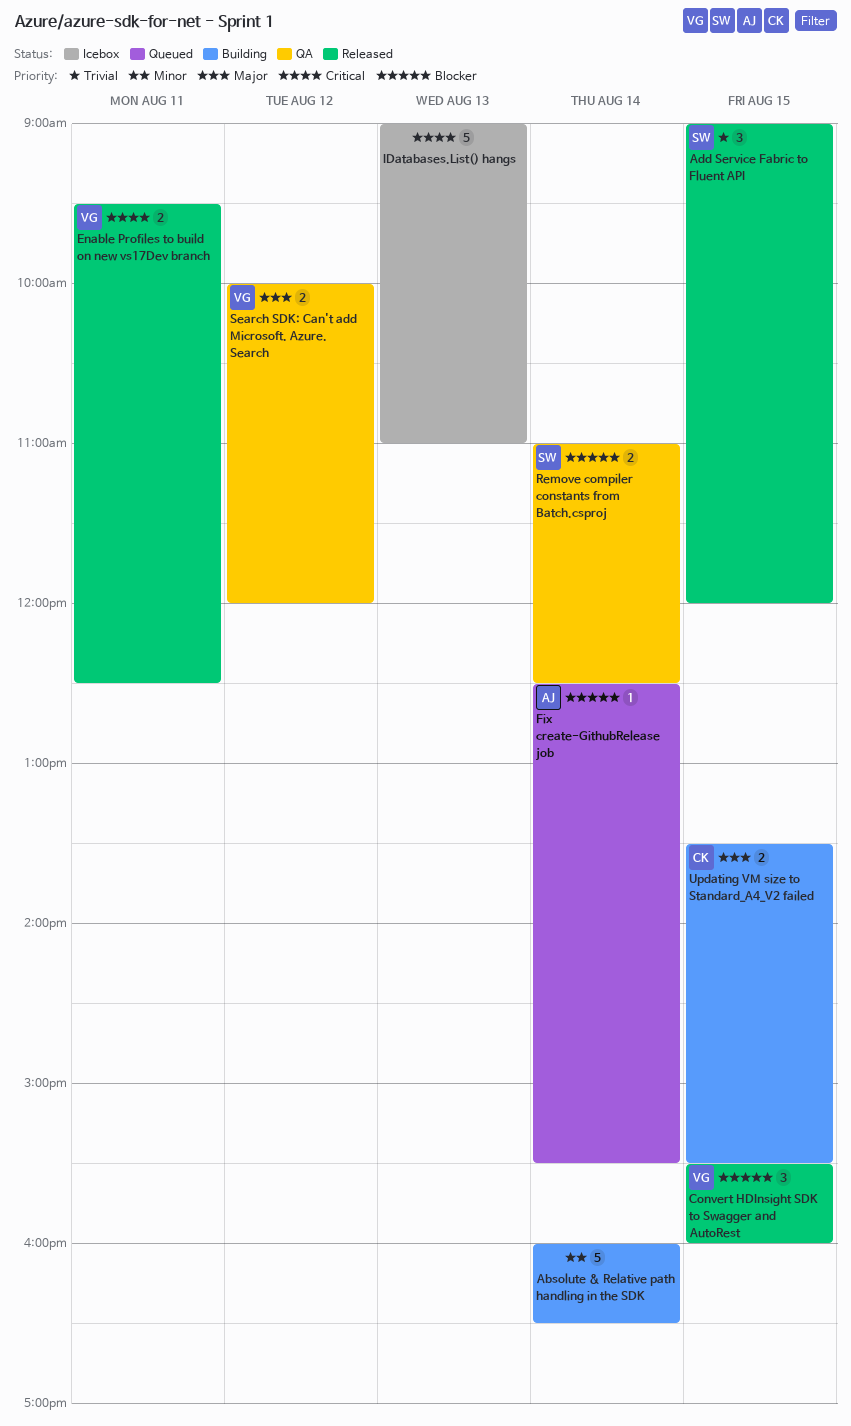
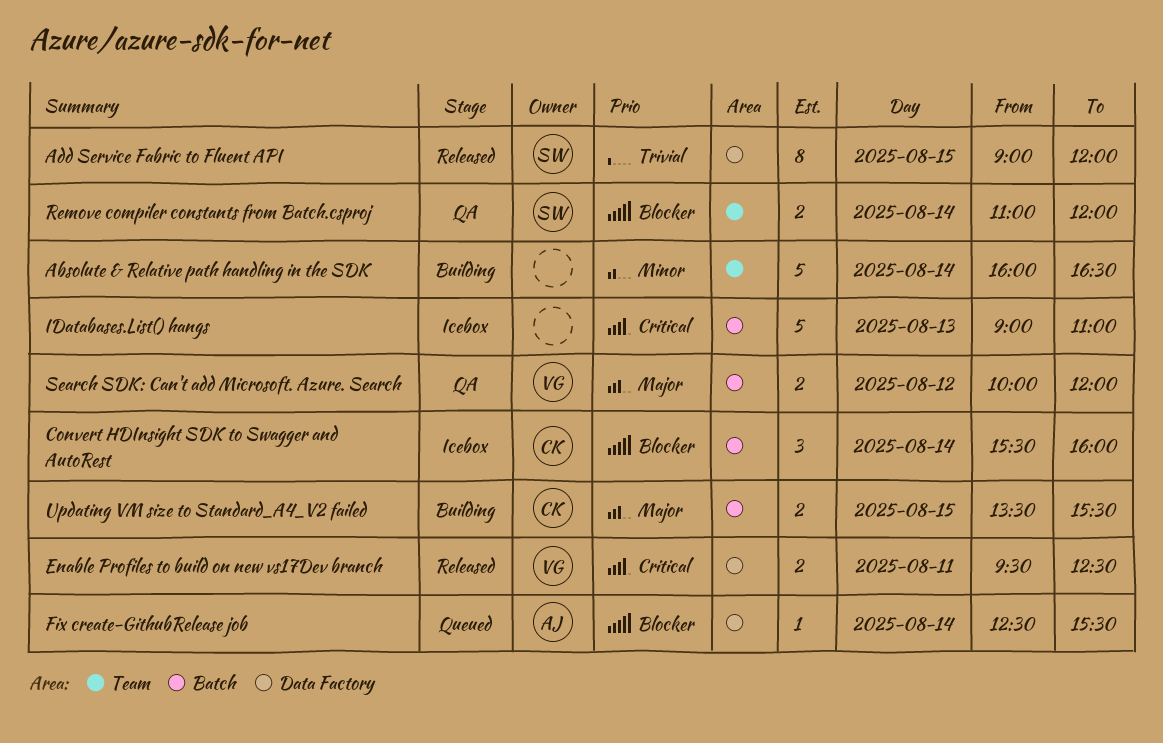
Add Service Fabric to Fluent API, estimate: 3 -> 8
Convert HDInsight SDK to Swagger and AutoRest, status: Released -> Icebox
Convert HDInsight SDK to Swagger and AutoRest, owner: VG -> CK
Convert HDInsight SDK to Swagger and AutoRest, day: Aug 15 -> Aug 14
Remove compiler constants from Batch.csproj, ends: 12:30 -> 12:00

